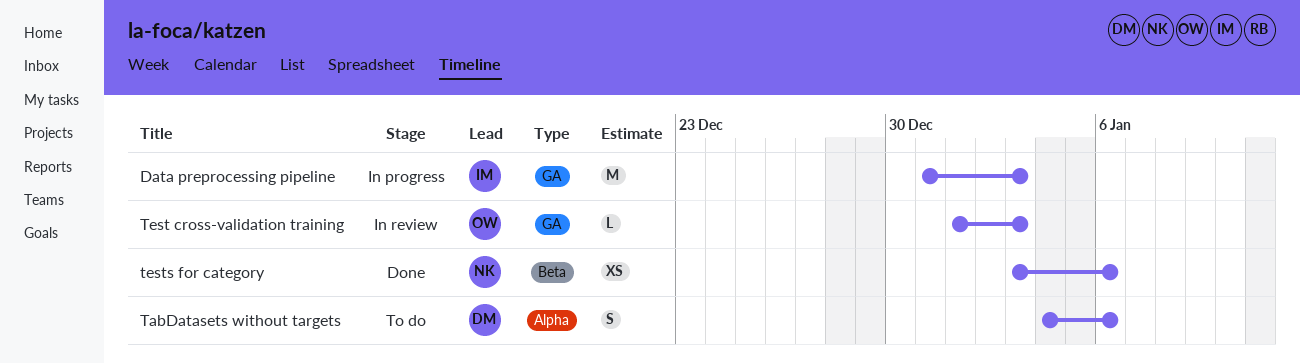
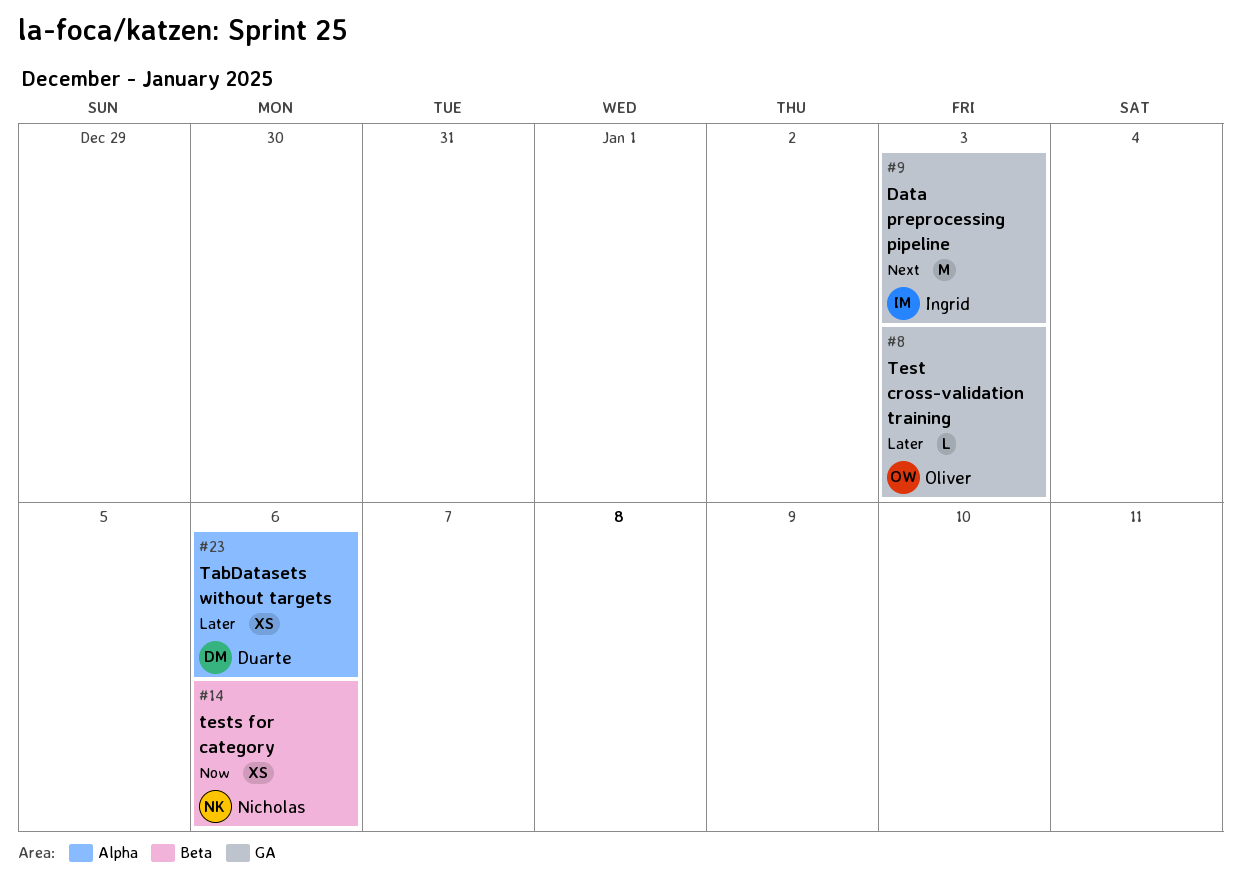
TabDatasets without targets, estimate: S -> XS

